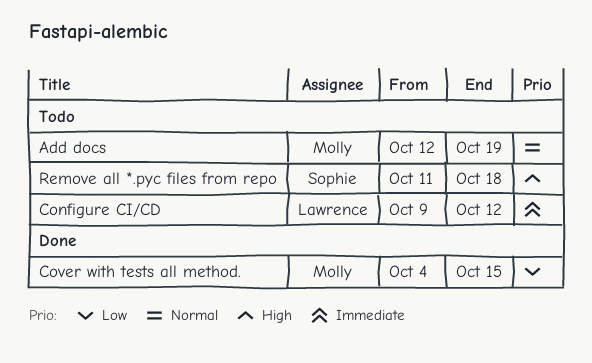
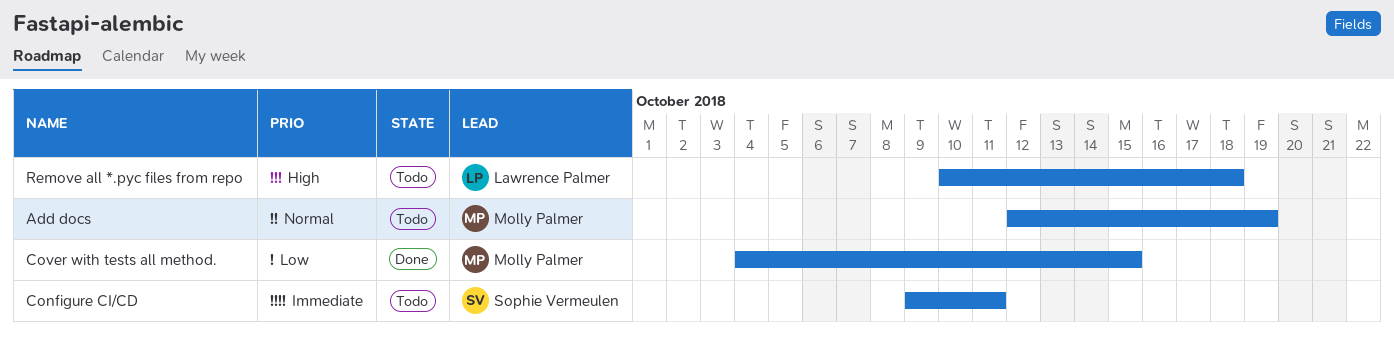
Configure CI/CD, owner: Lawrence Palmer -> Sophie Vermeulen
Configure CI/CD, due: Oct 12 -> Oct 11
Remove all *.pyc files from repo, owner: Sophie Vermeulen -> Lawrence Palmer
Remove all *.pyc files from repo, start: Oct 11 -> Oct 10

